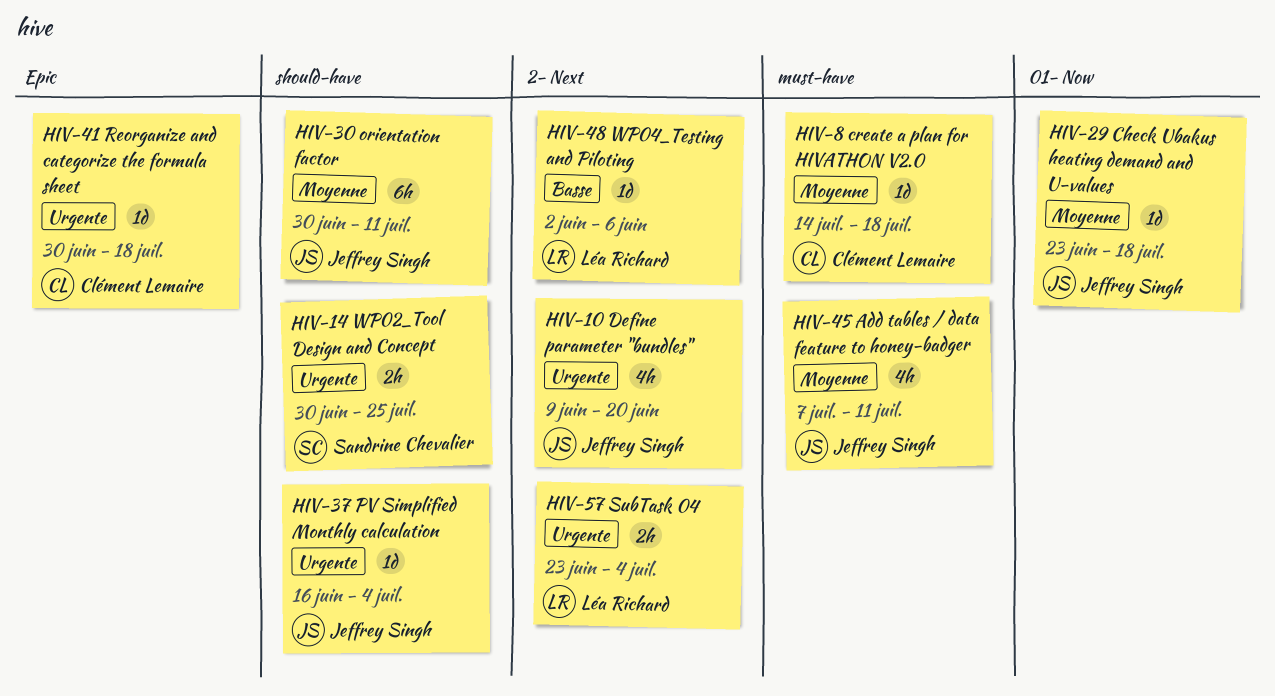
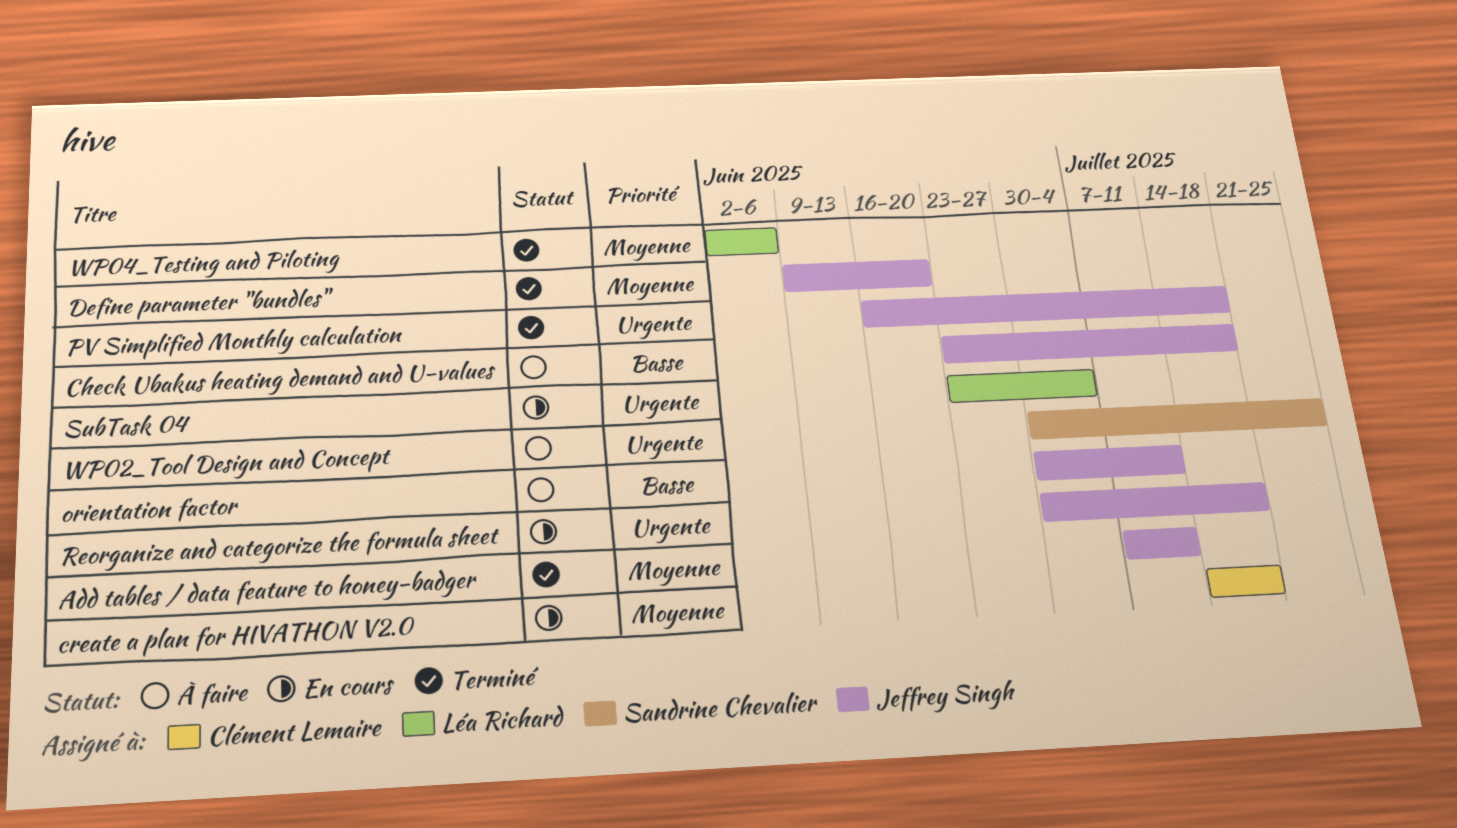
Check Ubakus heating demand and U-values, priority: Moyenne -> Basse
Define parameter "bundles", priority: Urgente -> Moyenne
orientation factor, priority: Moyenne -> Basse
PV Simplified Monthly calculation, due: Jul 4 -> Jul 18
Reorganize and categorize the formula sheet, owner: Clément Lemaire -> Jeffrey Singh
WP04_Testing and Piloting, priority: Basse -> Moyenne

